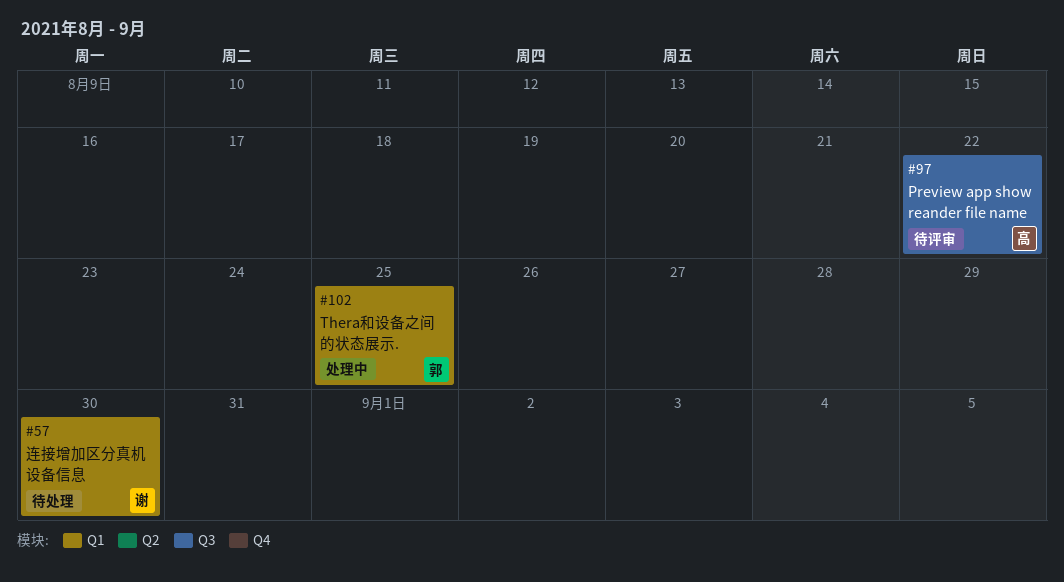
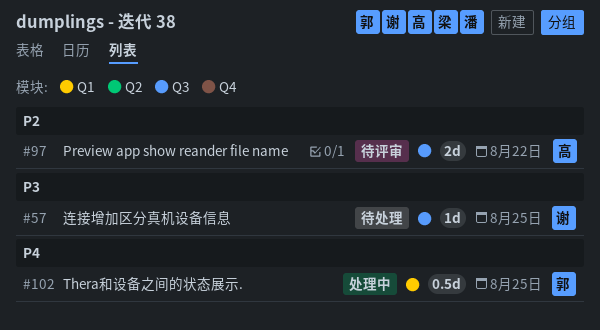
#57, label: Q1 -> Q3
#57, due: Aug 30 -> Aug 25

